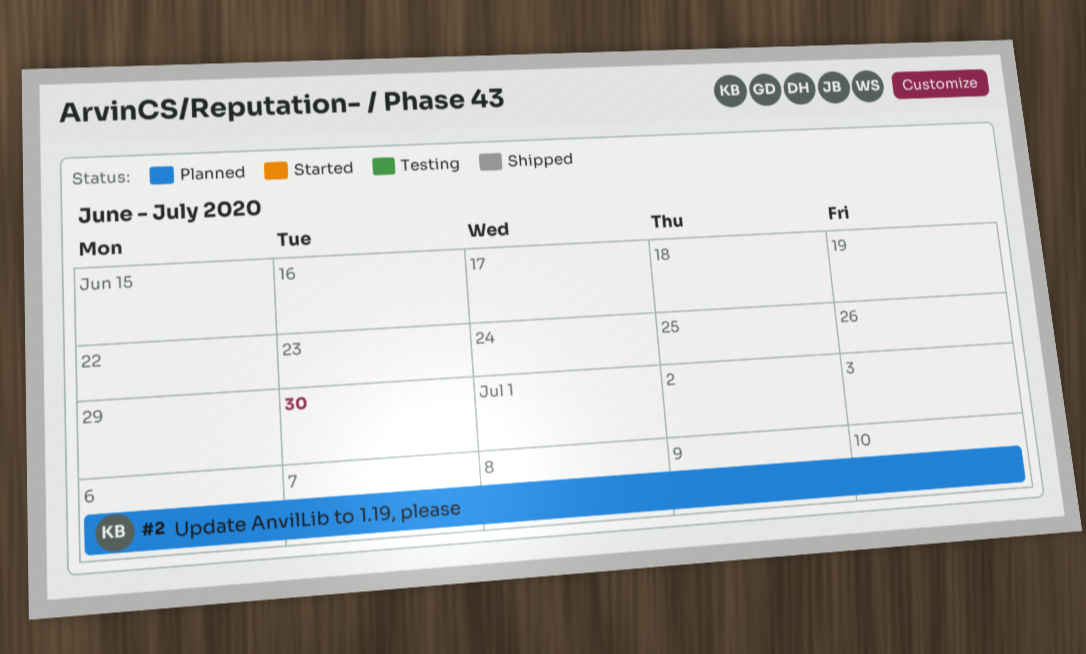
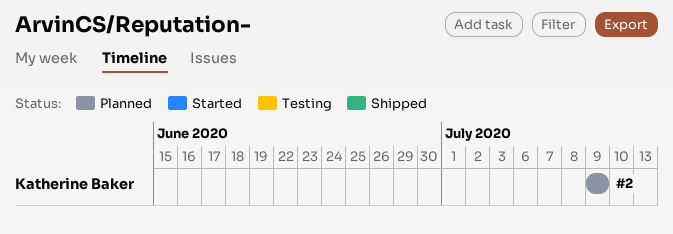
#2, start: Jul 6 -> Jul 9
#2, due: Jul 10 -> Jul 9

